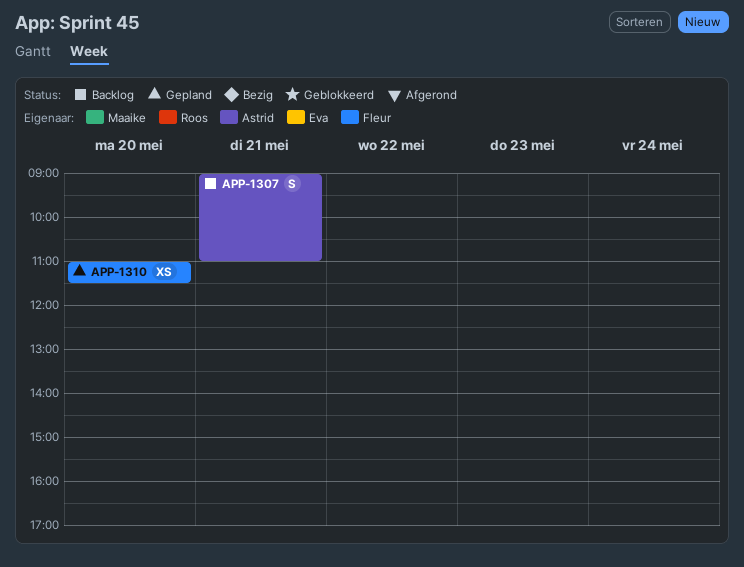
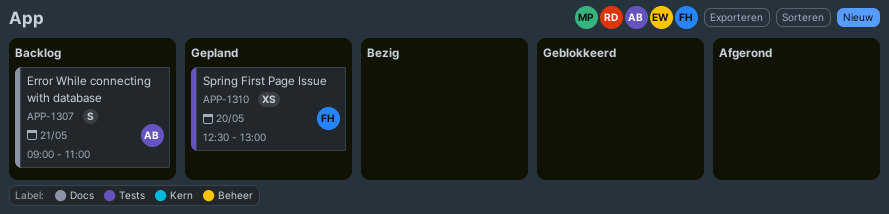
APP-1310, begins: 11:00 -> 12:30
APP-1310, ends: 11:30 -> 13:00

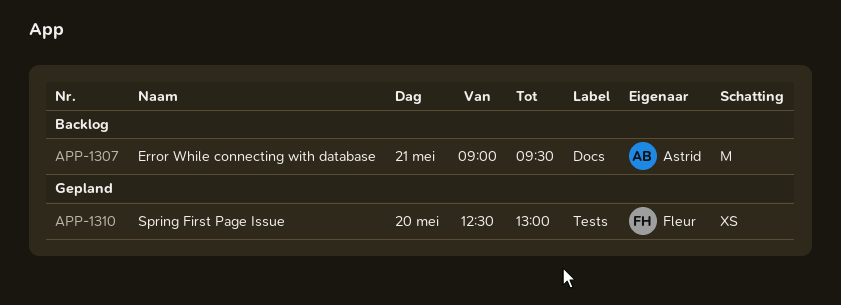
APP-1307, estimate: S -> M
APP-1307, ends: 11:00 -> 09:30

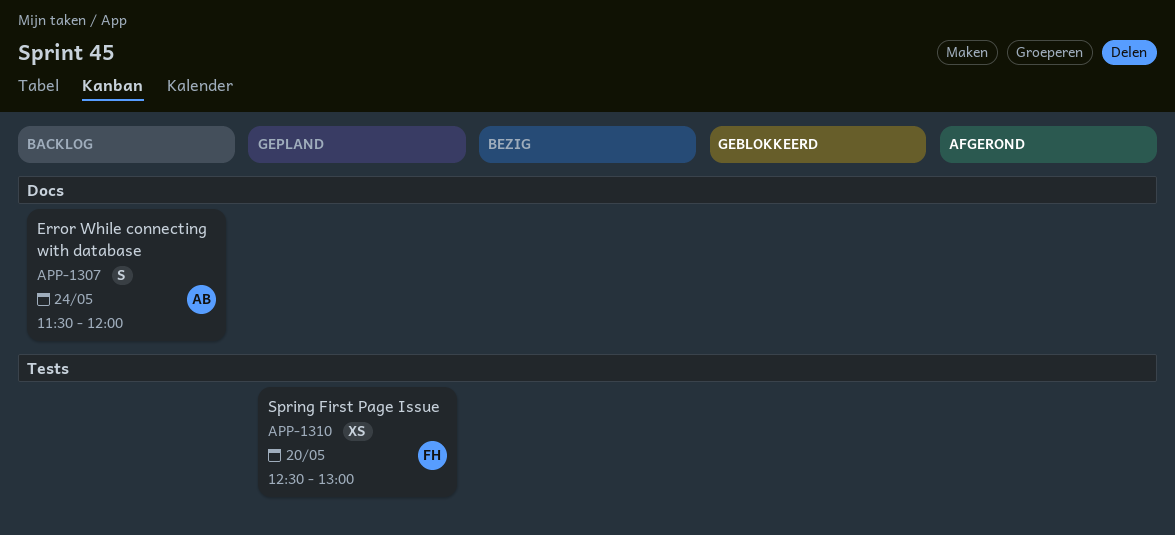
APP-1307, estimate: M -> S
APP-1307, day: May 21 -> May 24
APP-1307, begins: 09:00 -> 11:30
APP-1307, ends: 09:30 -> 12:00

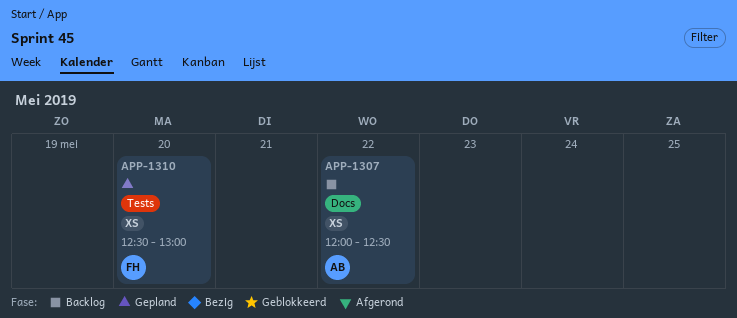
APP-1307, estimate: S -> XS
APP-1307, day: May 24 -> May 22
APP-1307, begins: 11:30 -> 12:00
APP-1307, ends: 12:00 -> 12:30

